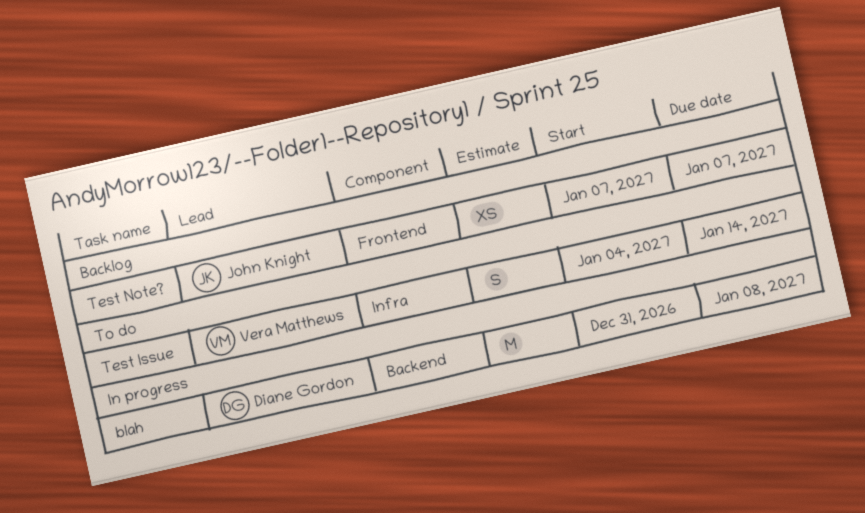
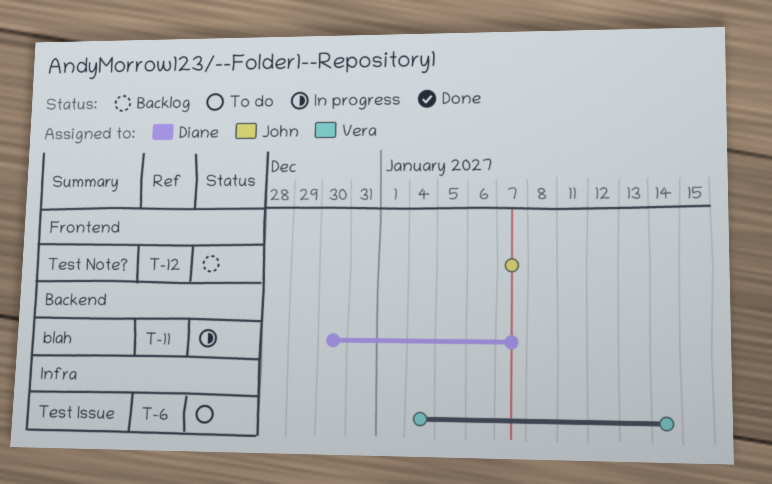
blah, start: Dec 31 -> Dec 30
blah, due: Jan 8 -> Jan 7

